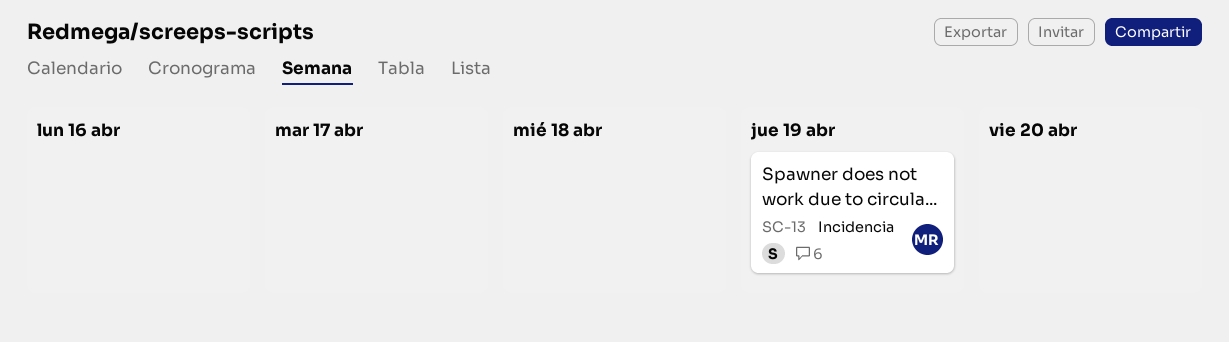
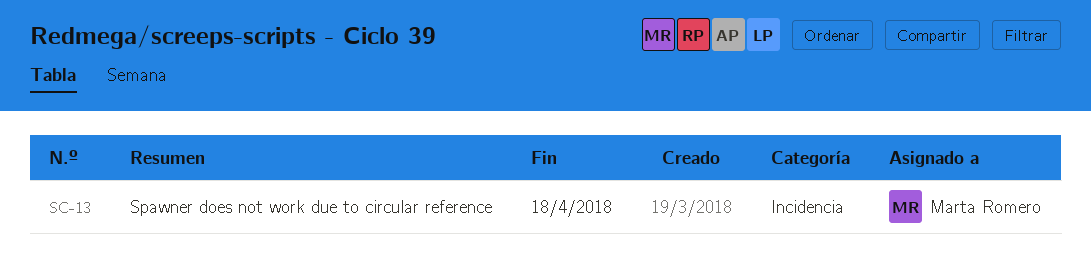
SC-13, due: Apr 19 -> Apr 18

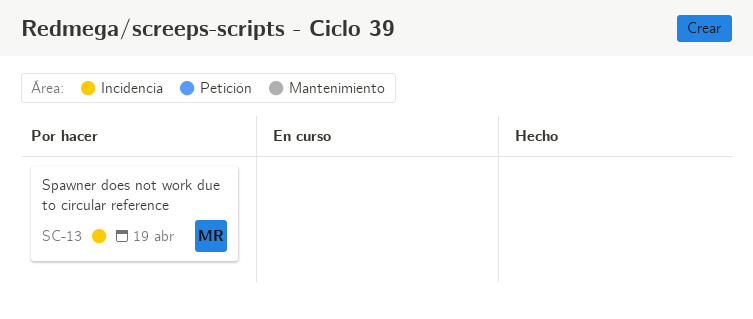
SC-13, due: Apr 18 -> Apr 19

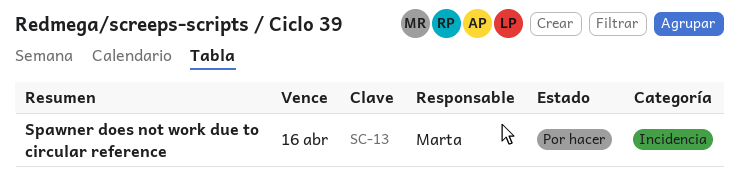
SC-13, due: Apr 19 -> Apr 16

